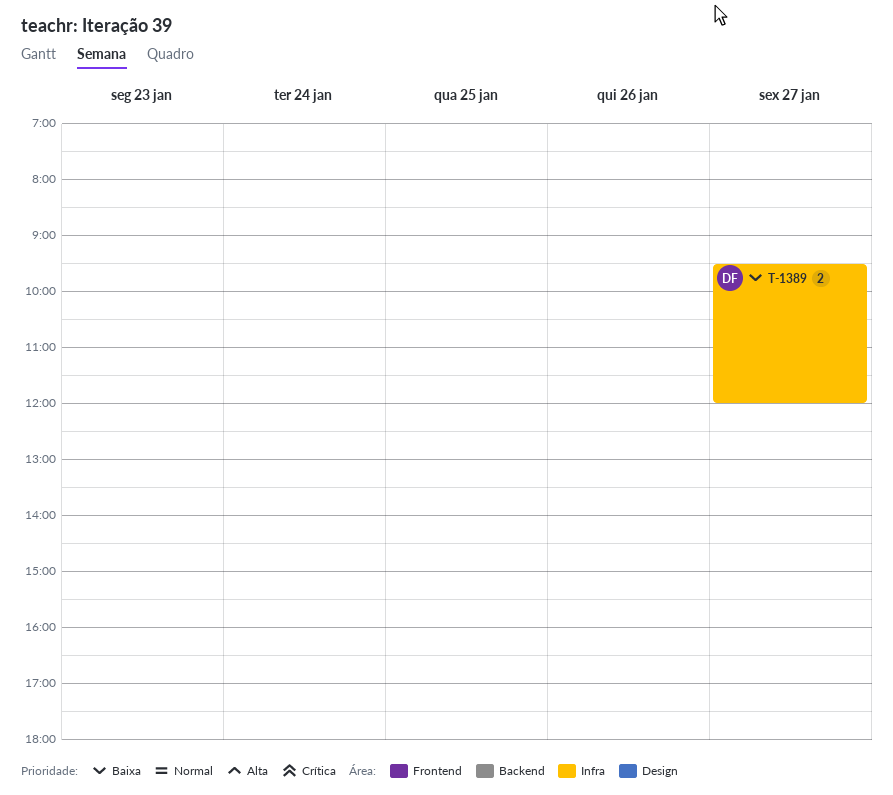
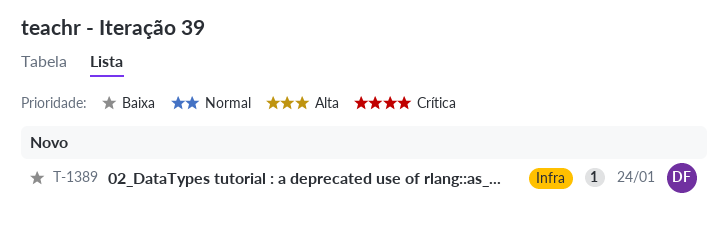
T-1389, estimate: 2 -> 1
T-1389, day: Jan 27 -> Jan 24

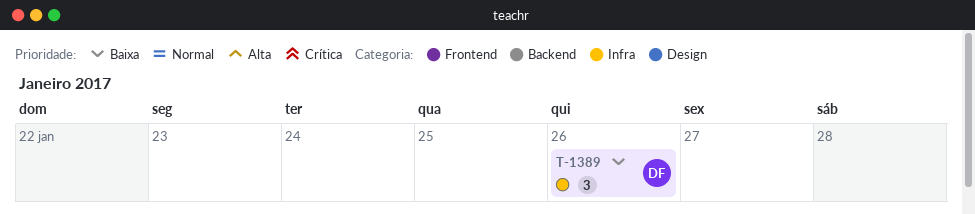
T-1389, estimate: 1 -> 3
T-1389, day: Jan 24 -> Jan 26

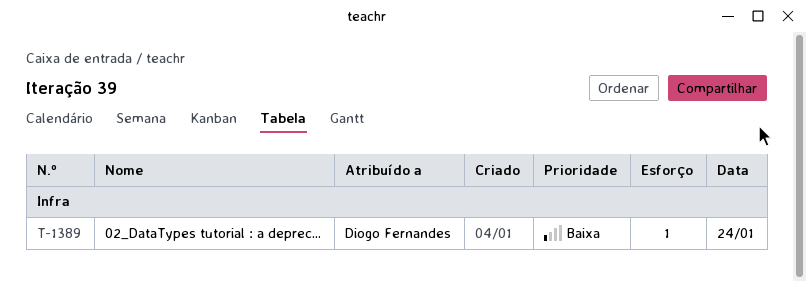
T-1389, estimate: 3 -> 1
T-1389, day: Jan 26 -> Jan 24

